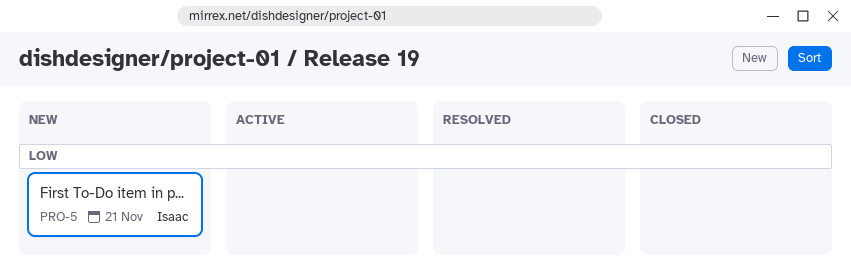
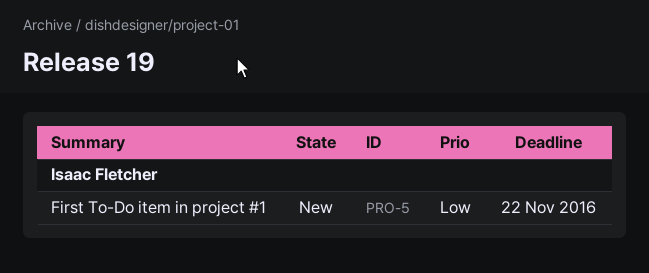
PRO-5, due: Nov 21 -> Nov 22

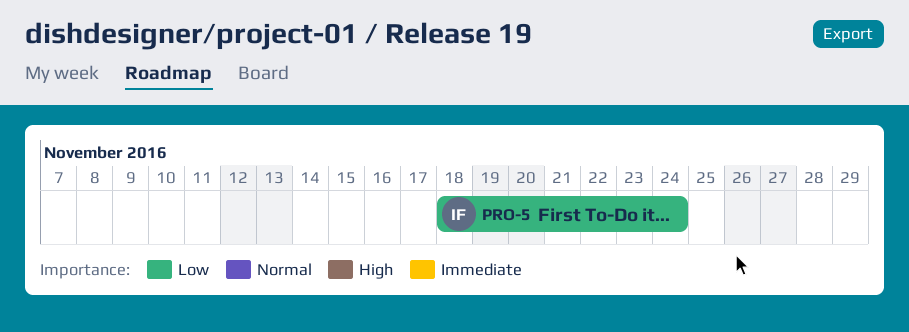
PRO-5, due: Nov 22 -> Nov 24

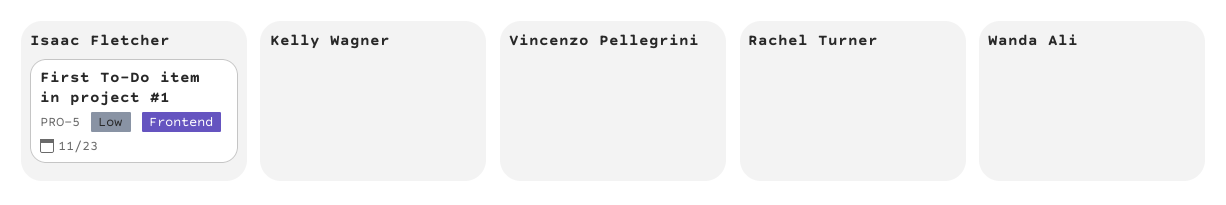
PRO-5, due: Nov 24 -> Nov 23

